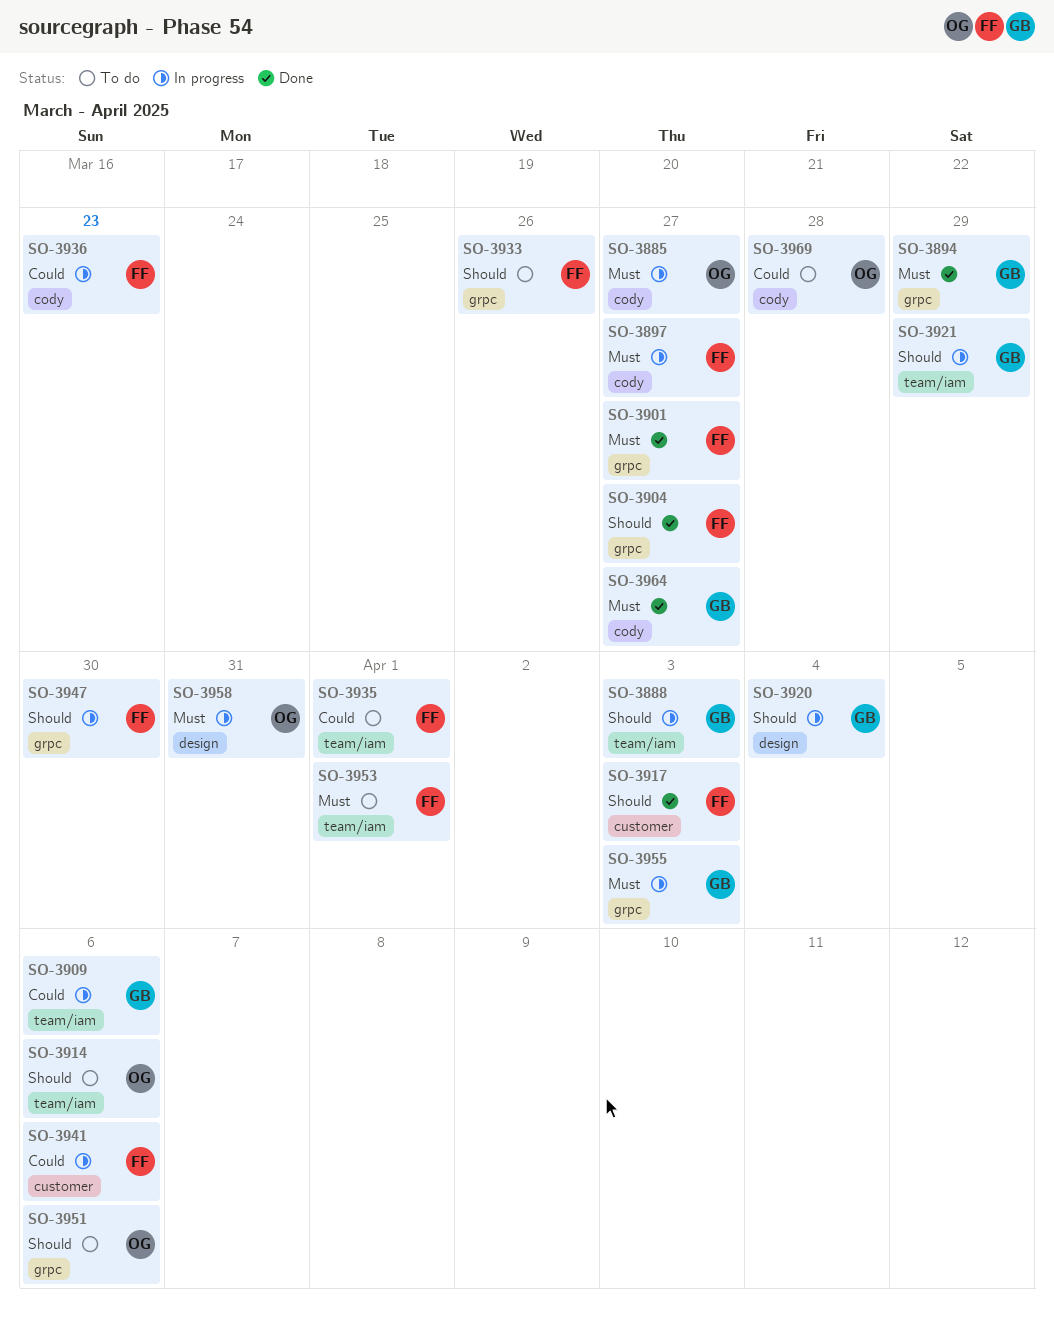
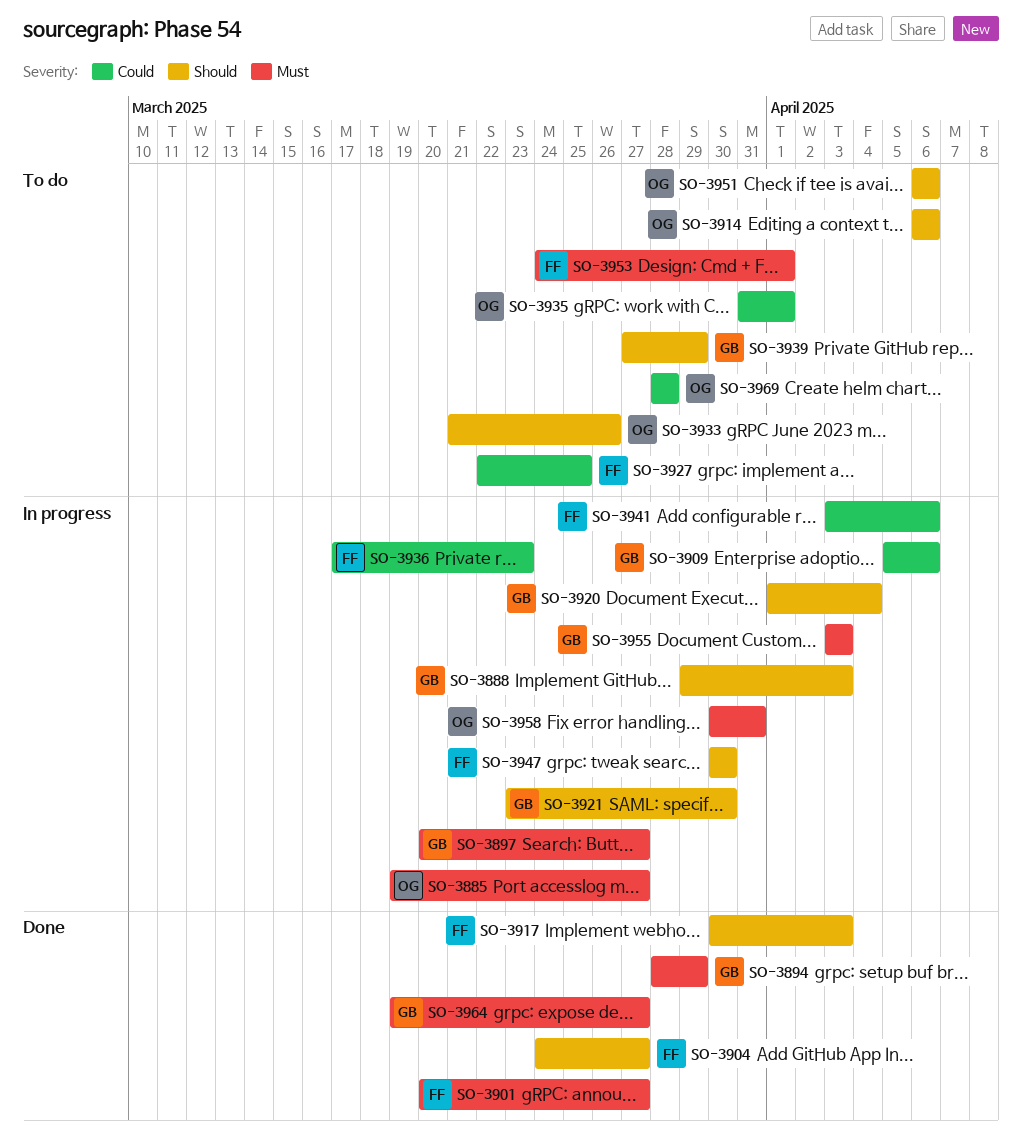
SO-3897, owner: FF -> GB
SO-3921, due: Mar 29 -> Mar 30
SO-3927: none -> present
SO-3933, owner: FF -> OG
SO-3935, owner: FF -> OG
SO-3939: none -> present

